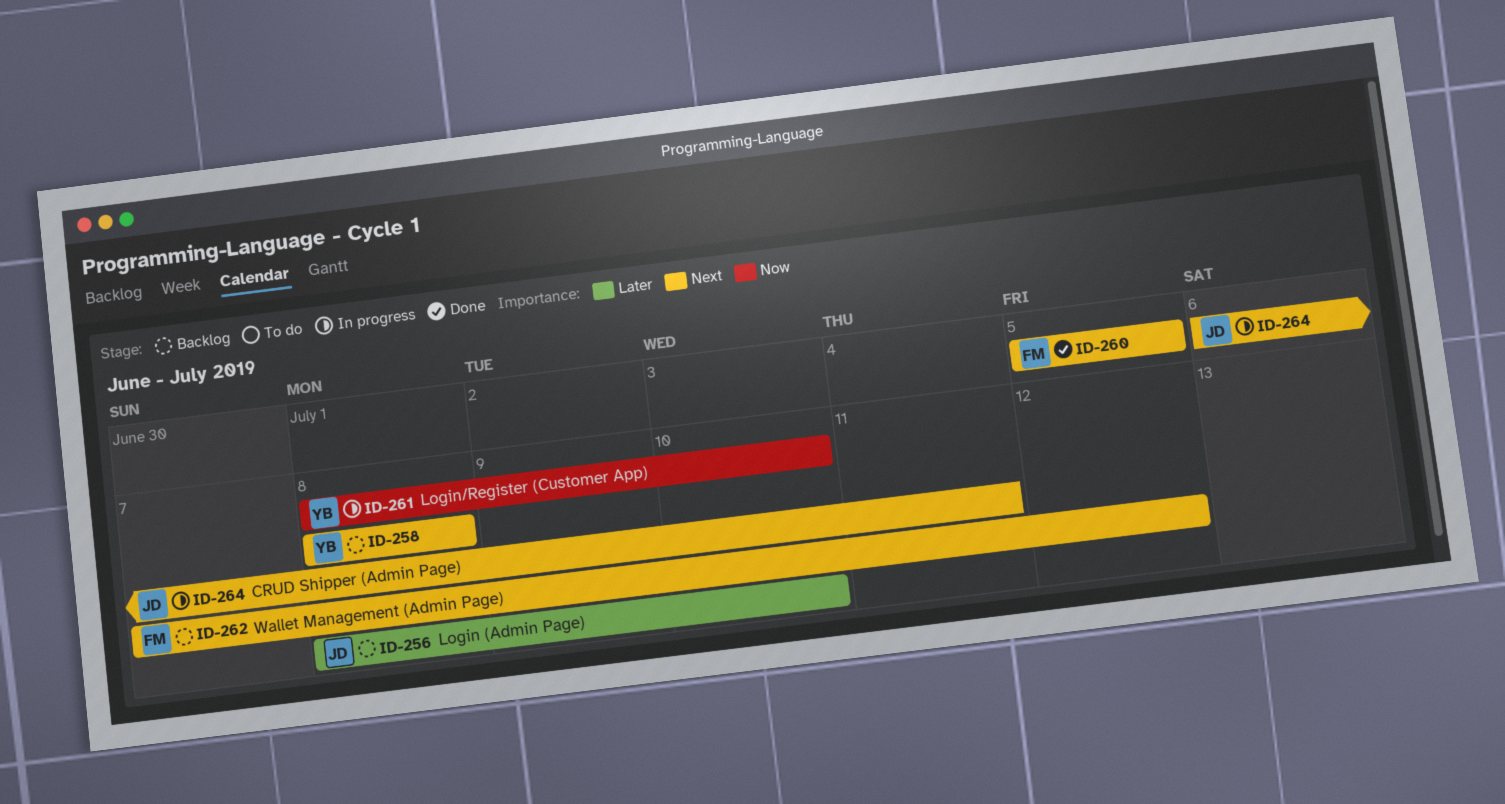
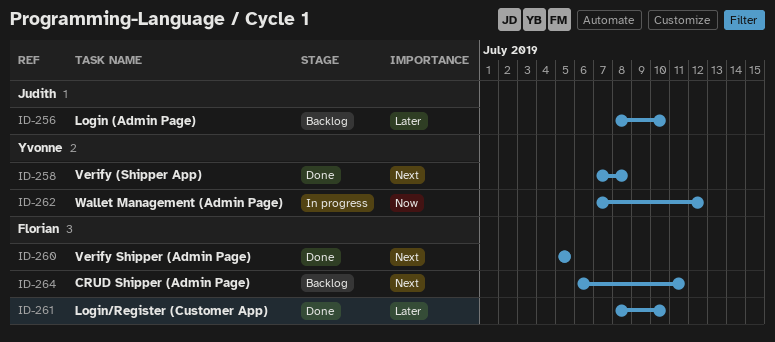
ID-258, status: Backlog -> Done
ID-258, start: Jul 8 -> Jul 7
ID-261, status: In progress -> Done
ID-261, owner: Yvonne -> Florian
ID-261, priority: Now -> Later
ID-262, status: Backlog -> In progress
ID-262, owner: Florian -> Yvonne
ID-262, priority: Next -> Now
ID-264, status: In progress -> Backlog
ID-264, owner: Judith -> Florian

